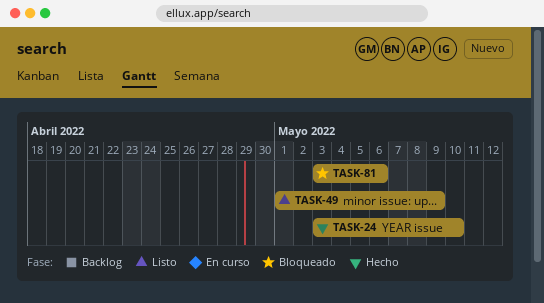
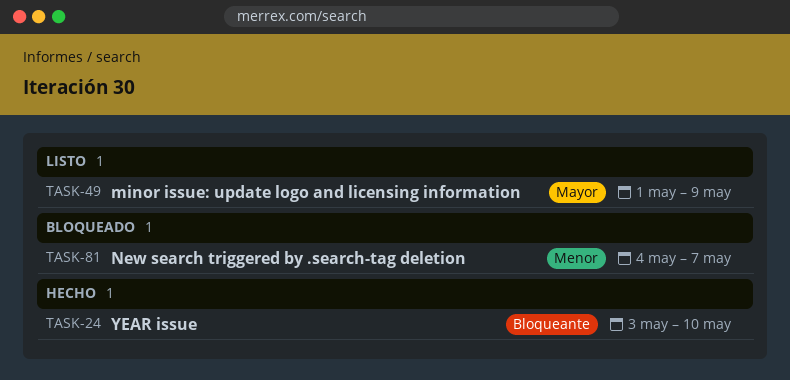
TASK-81, start: May 3 -> May 4
TASK-81, due: May 6 -> May 7

